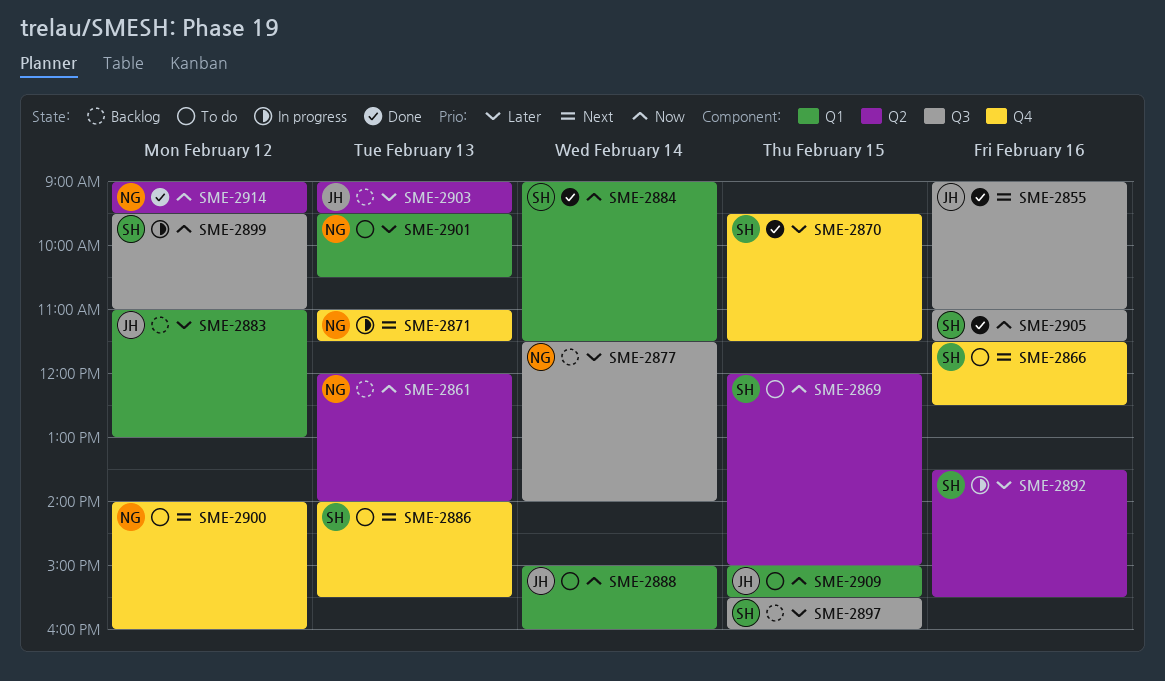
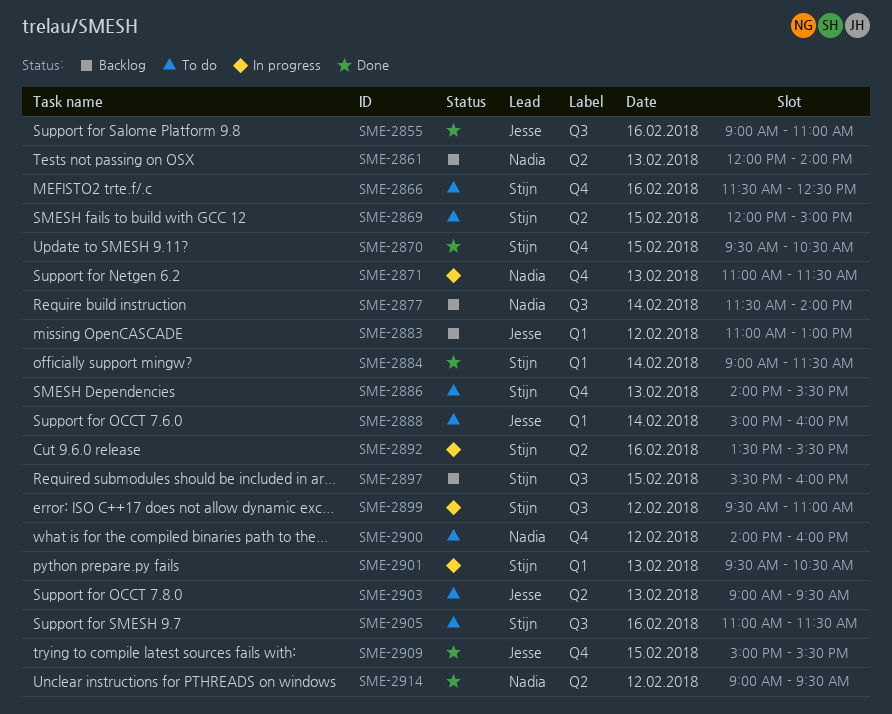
SME-2870, ends: 11:30 -> 10:30
SME-2901, status: To do -> In progress
SME-2901, owner: Nadia -> Stijn
SME-2903, status: Backlog -> To do
SME-2905, status: Done -> To do
SME-2909, status: To do -> Done
SME-2909, label: Q1 -> Q4

